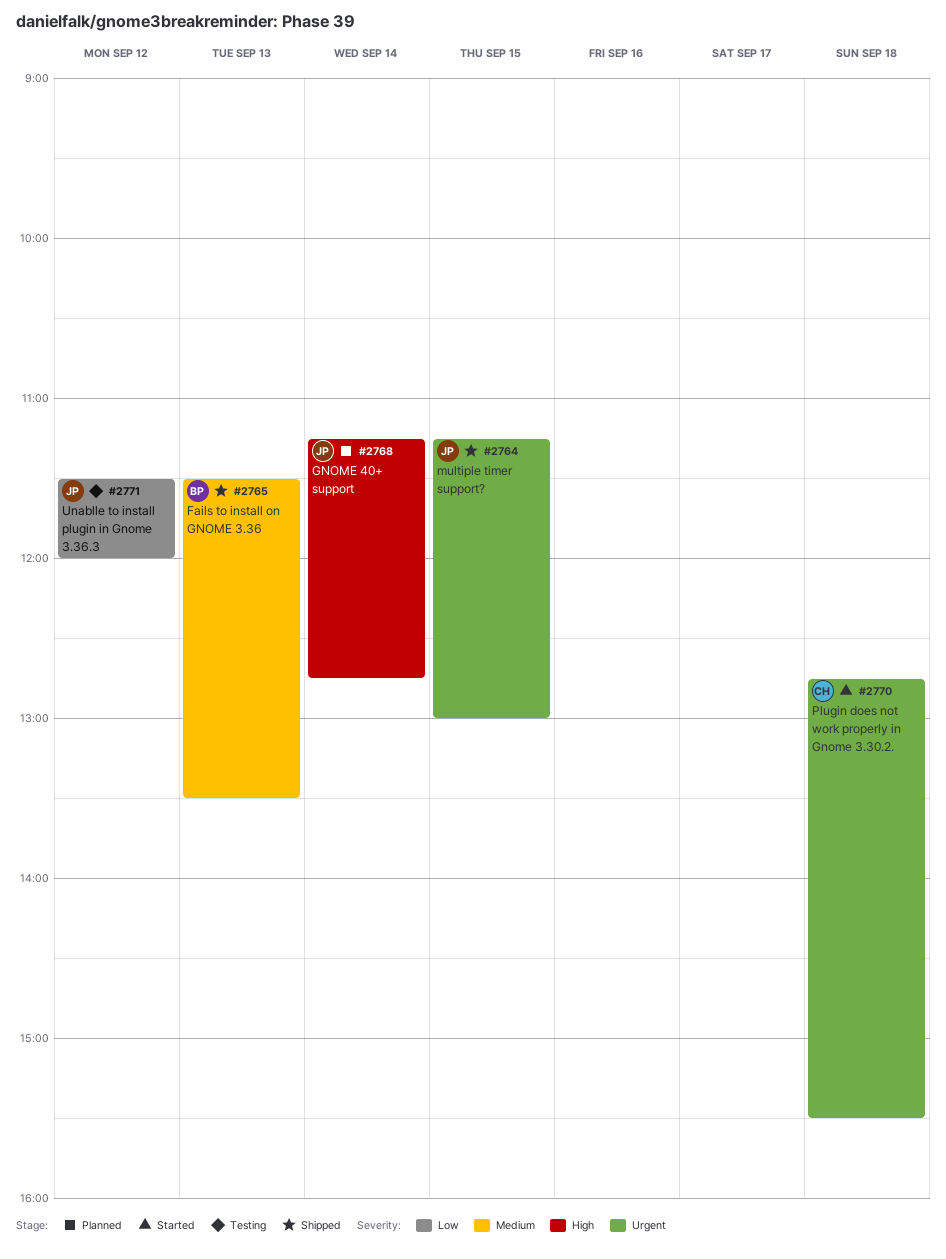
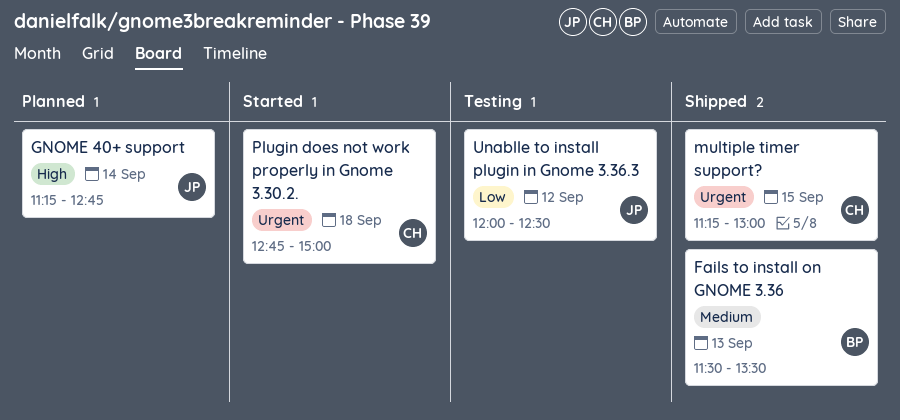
multiple timer support?, owner: JP -> CH
Plugin does not work properly in Gnome 3.30.2., ends: 15:30 -> 15:00
Unablle to install plugin in Gnome 3.36.3, begins: 11:30 -> 12:00
Unablle to install plugin in Gnome 3.36.3, ends: 12:00 -> 12:30

